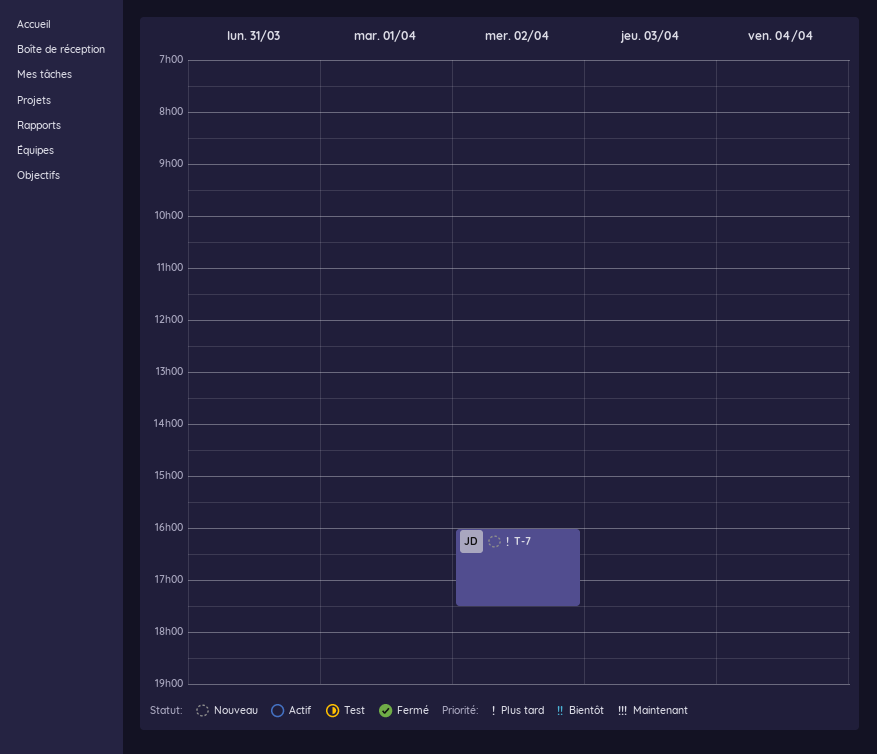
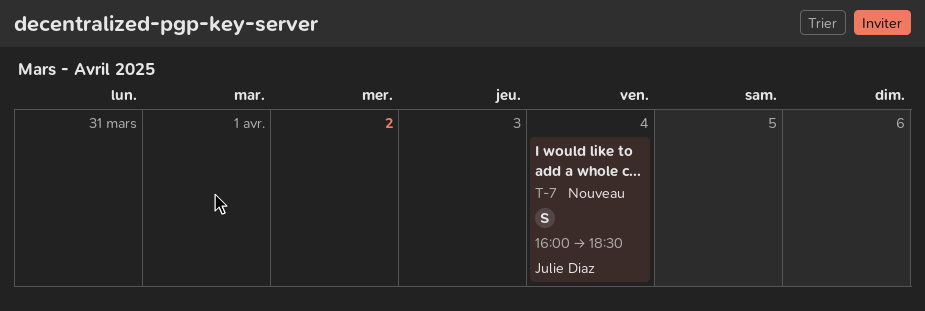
T-7, day: Apr 2 -> Apr 4
T-7, ends: 17:30 -> 18:30

